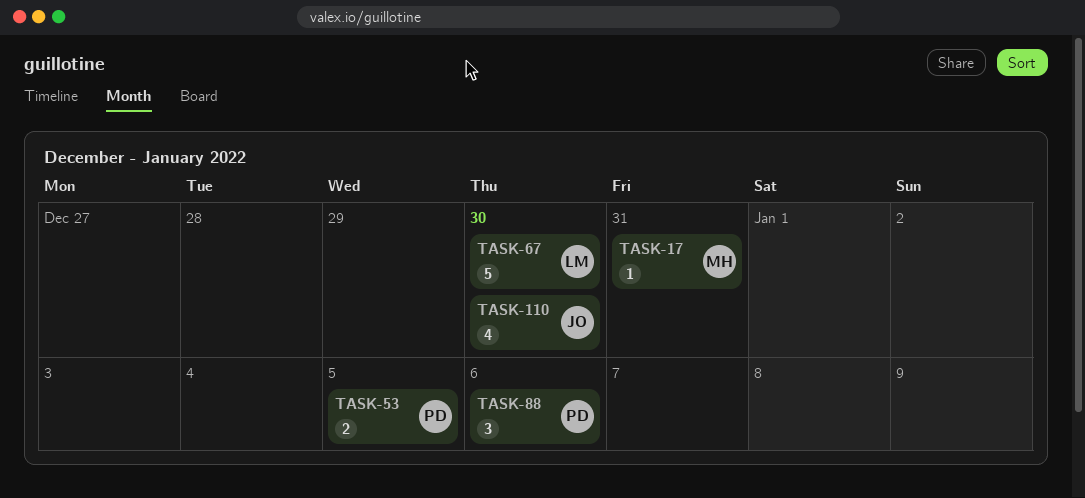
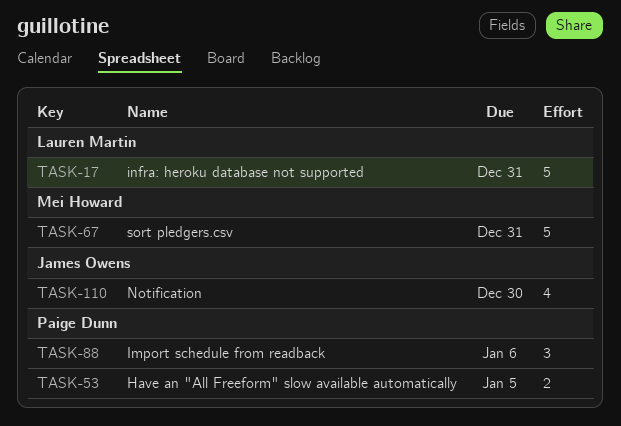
TASK-17, owner: Mei Howard -> Lauren Martin
TASK-17, estimate: 1 -> 5
TASK-67, owner: Lauren Martin -> Mei Howard
TASK-67, due: Dec 30 -> Dec 31

